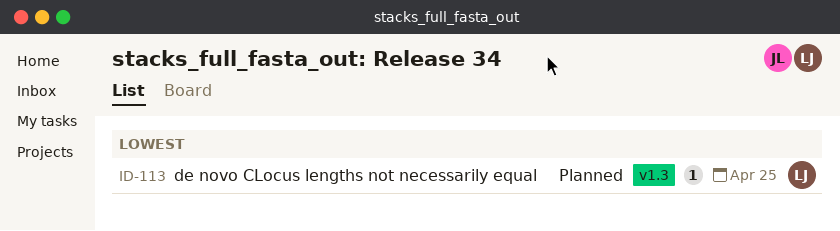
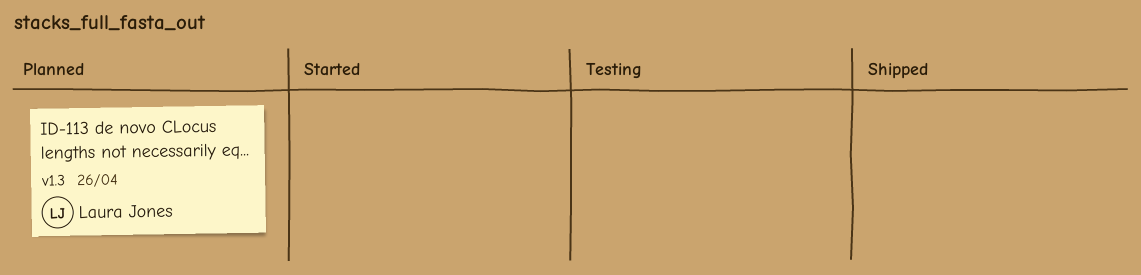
ID-113, due: Apr 25 -> Apr 26

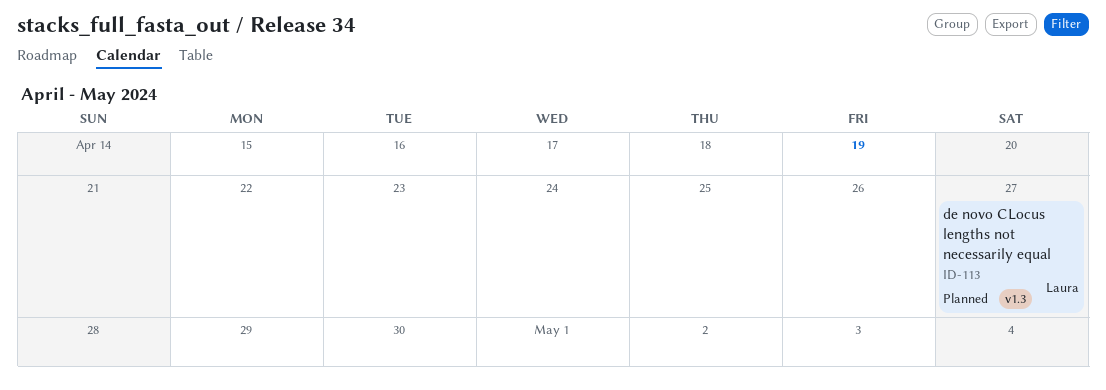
ID-113, due: Apr 26 -> Apr 27

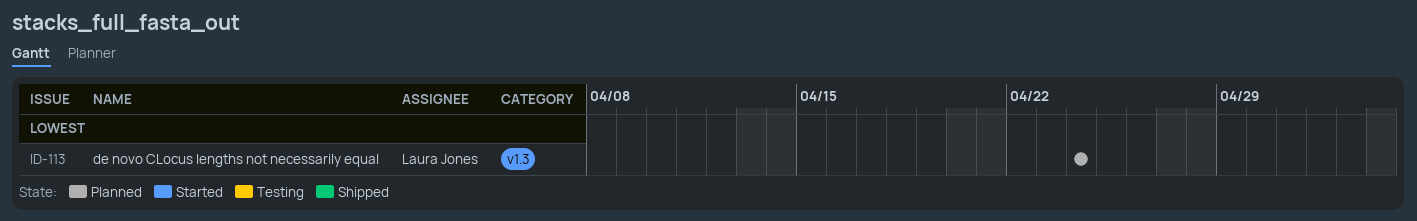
ID-113, due: Apr 27 -> Apr 24

